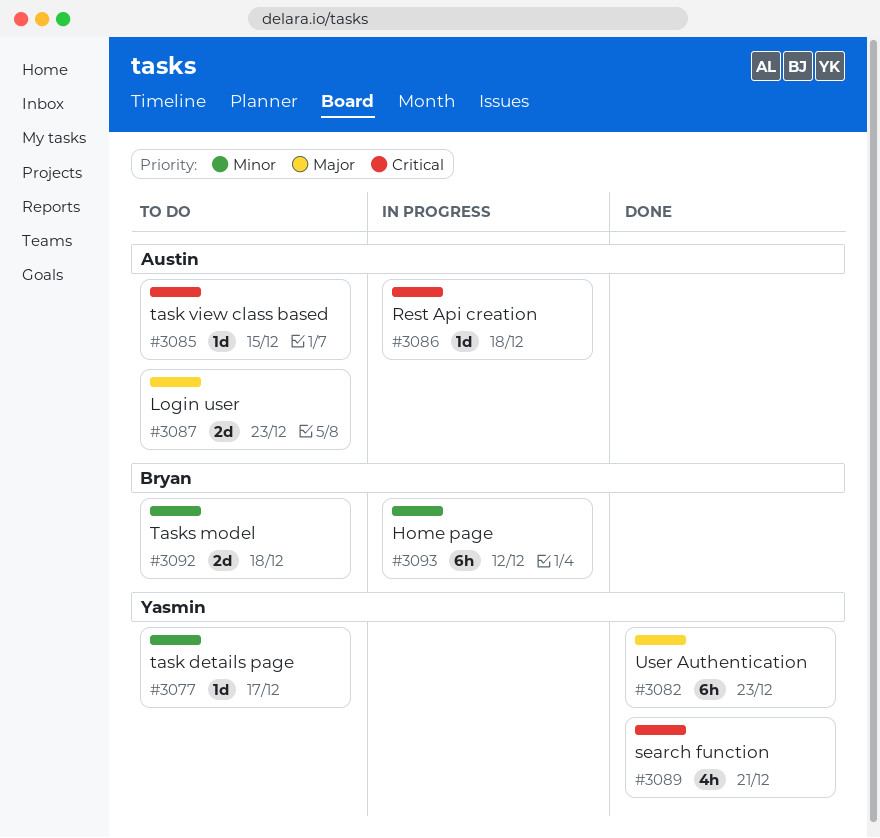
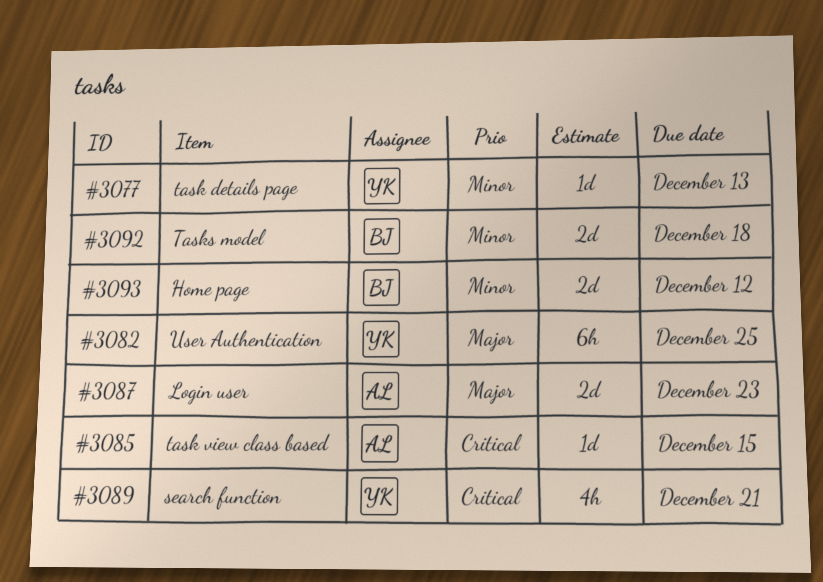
#3077, due: Dec 17 -> Dec 13
#3082, due: Dec 23 -> Dec 25
#3086: present -> none
#3093, estimate: 6h -> 2d

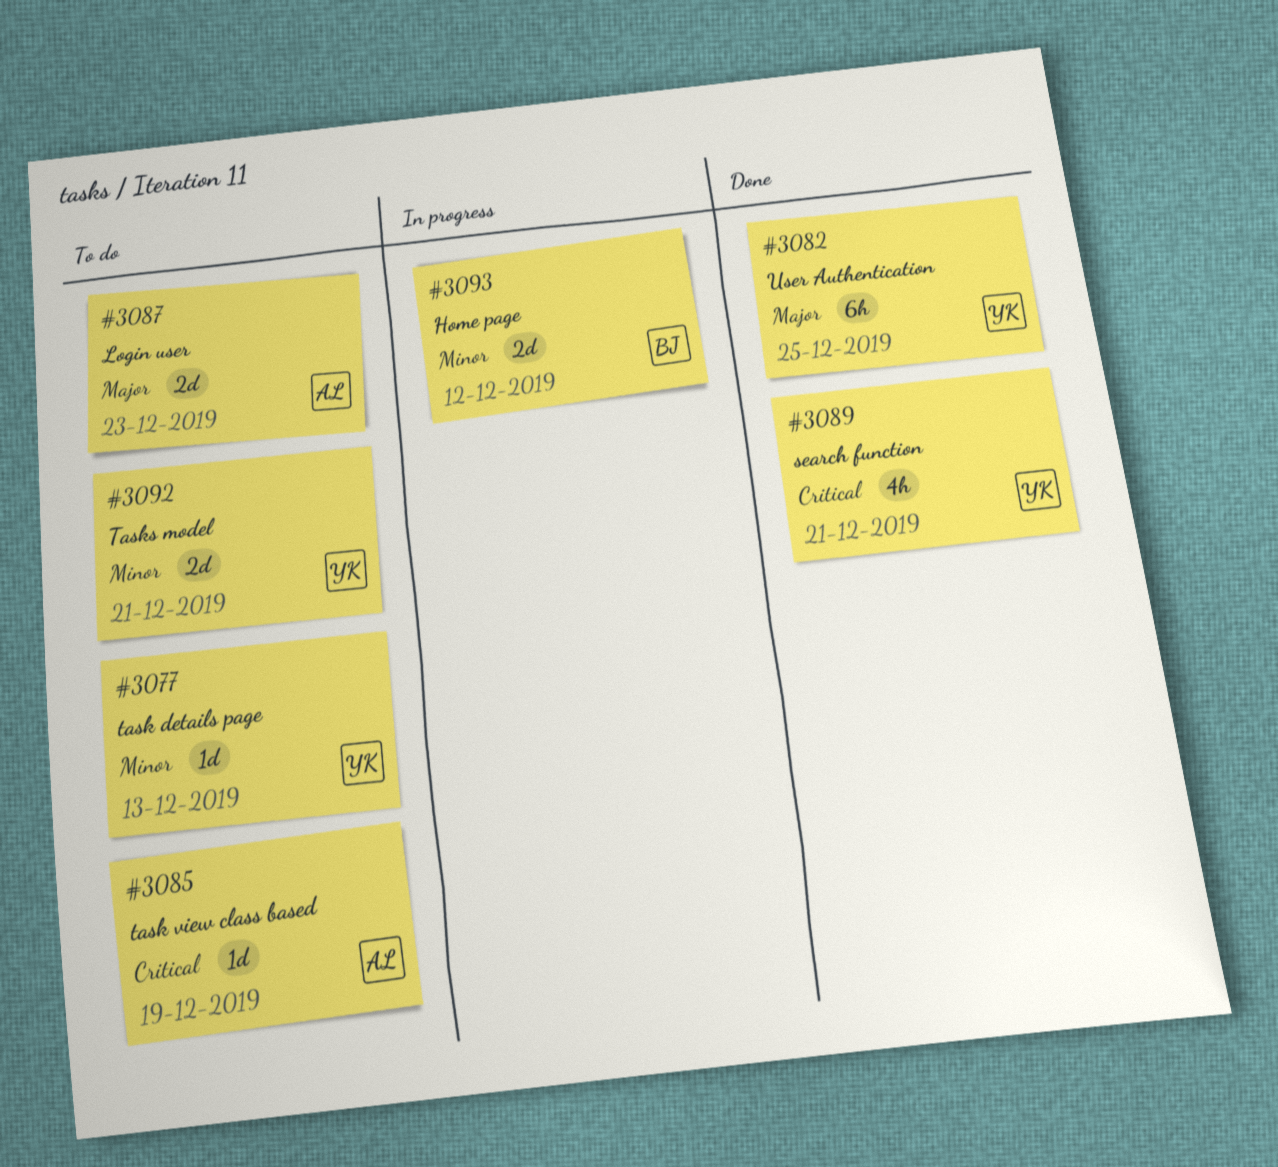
#3085, due: Dec 15 -> Dec 19
#3092, owner: BJ -> YK
#3092, due: Dec 18 -> Dec 21

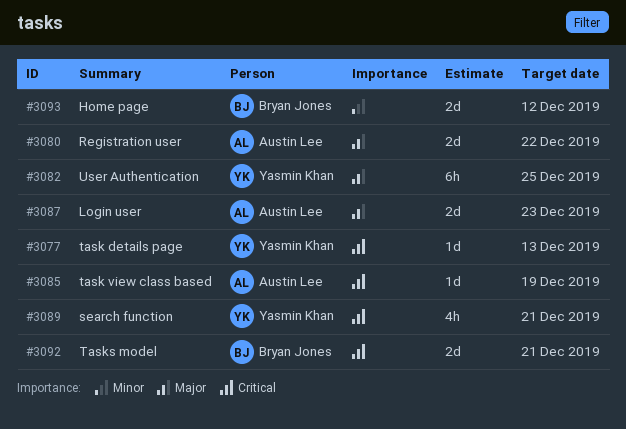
#3077, priority: Minor -> Critical
#3080: none -> present
#3092, owner: Yasmin Khan -> Bryan Jones
#3092, priority: Minor -> Critical

